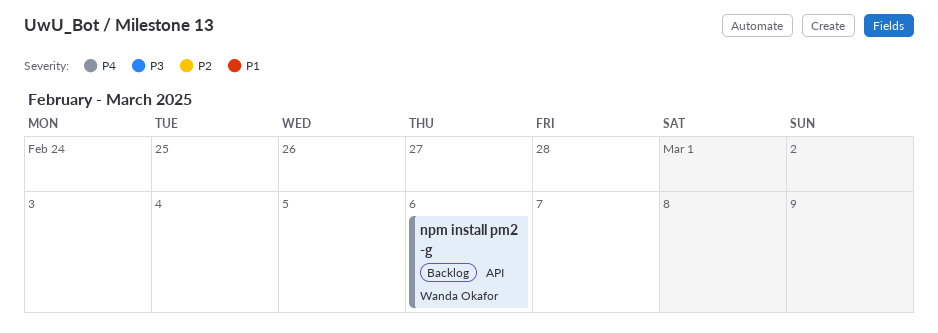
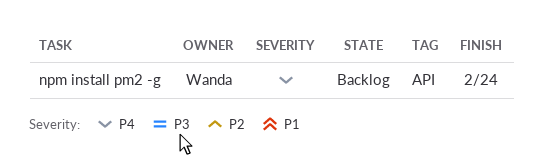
npm install pm2 -g, due: Mar 6 -> Feb 24

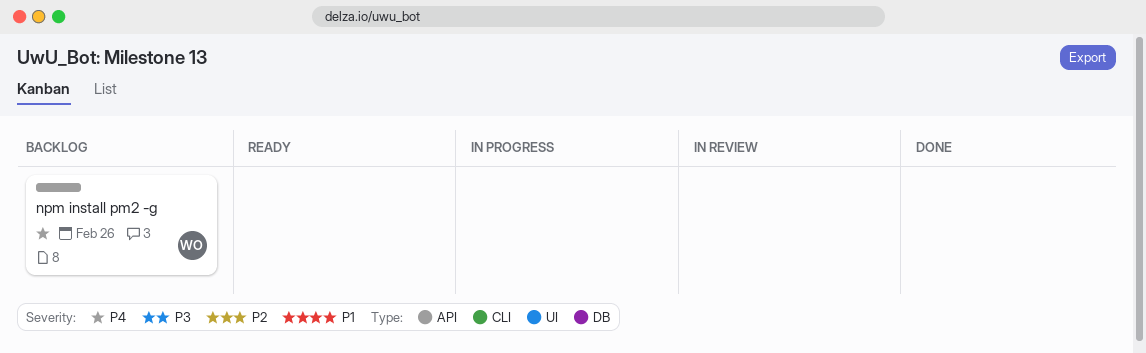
npm install pm2 -g, due: Feb 24 -> Feb 26

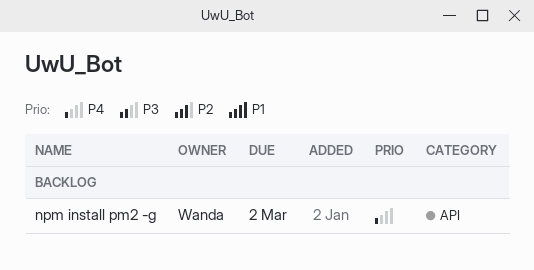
npm install pm2 -g, due: Feb 26 -> Mar 2

